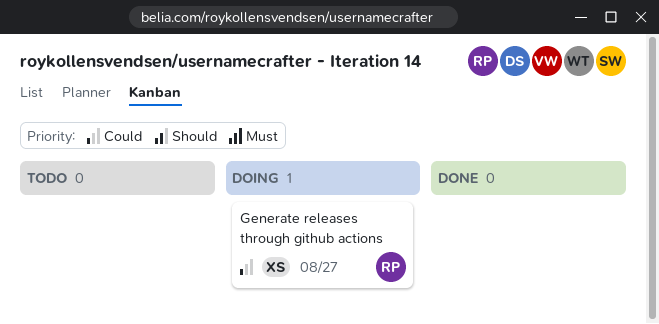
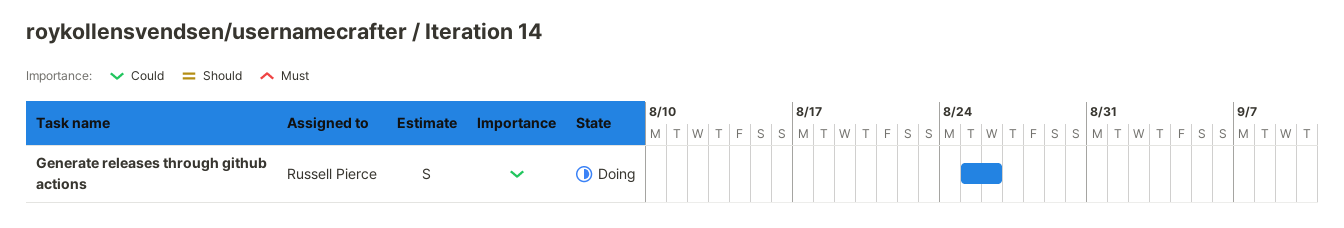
Generate releases through github actions, estimate: XS -> S
Generate releases through github actions, due: Aug 27 -> Aug 26

